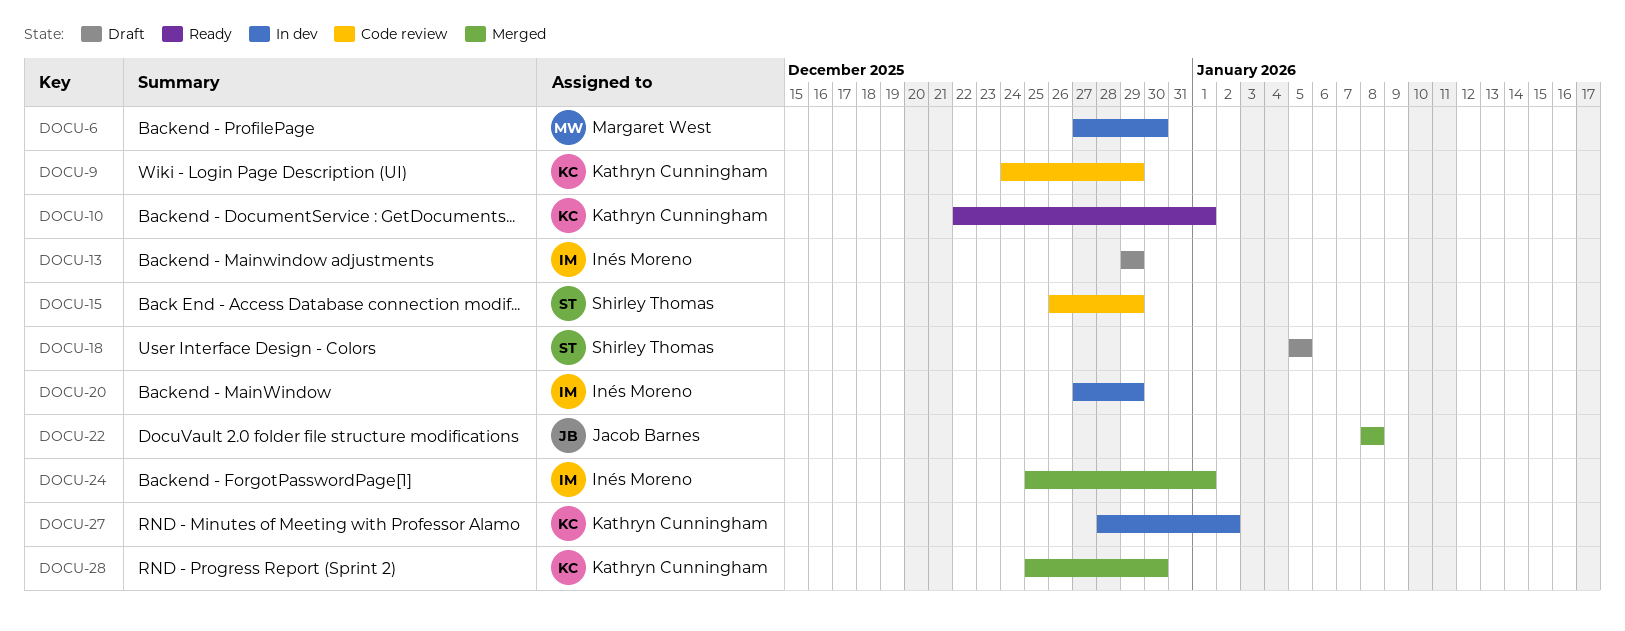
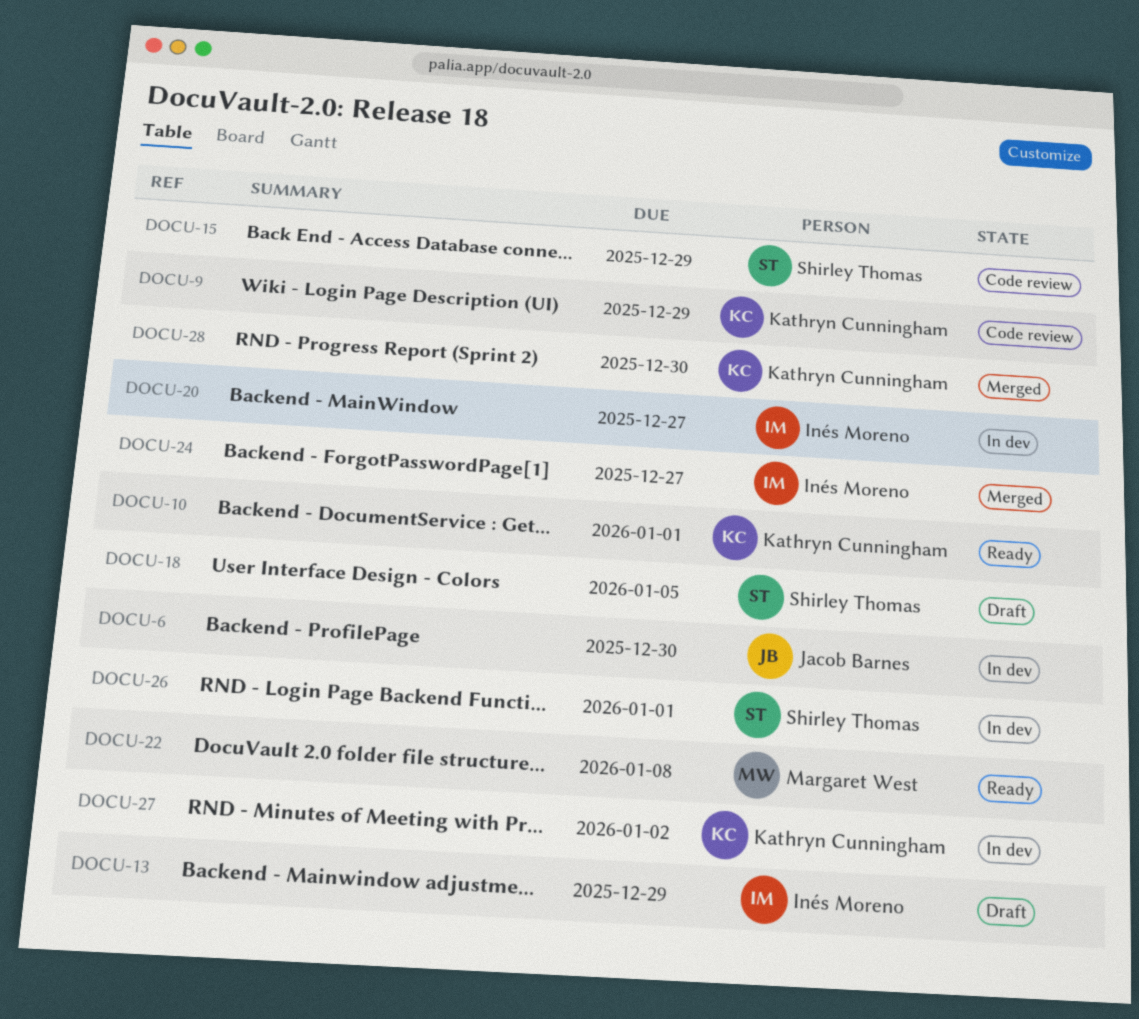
DOCU-6, owner: Margaret West -> Jacob Barnes
DOCU-20, due: Dec 29 -> Dec 27
DOCU-22, status: Merged -> Ready
DOCU-22, owner: Jacob Barnes -> Margaret West
DOCU-24, due: Jan 1 -> Dec 27
DOCU-26: none -> present

